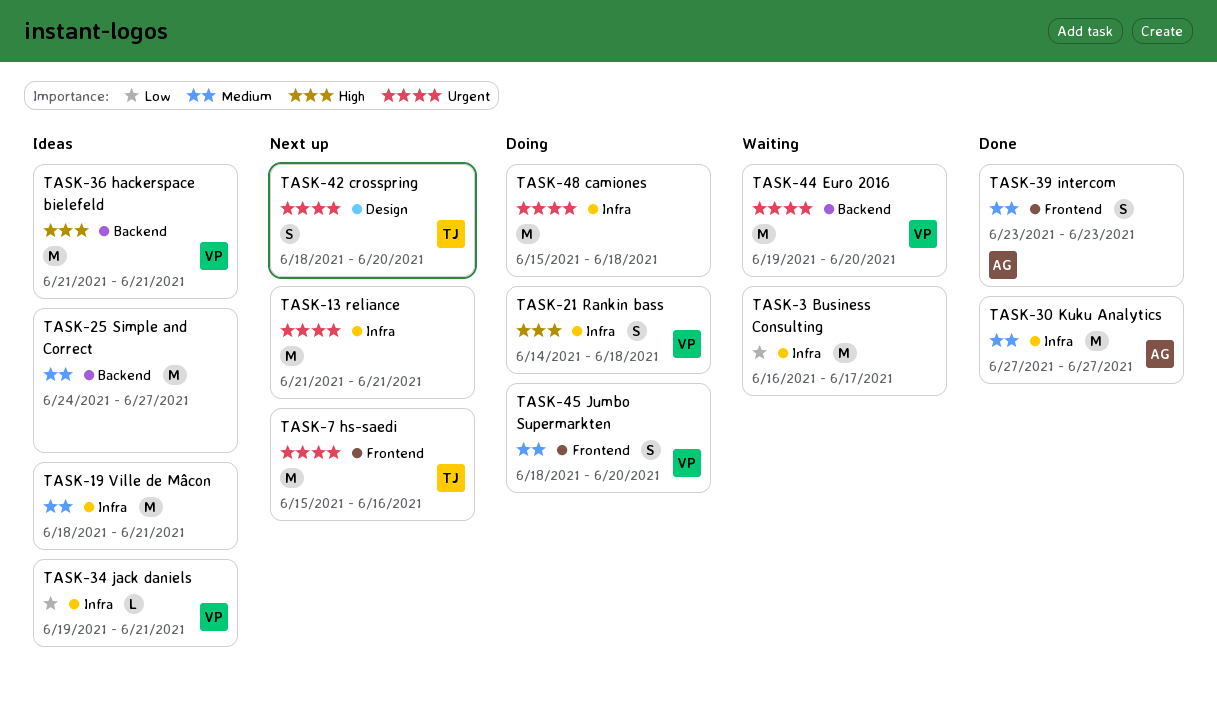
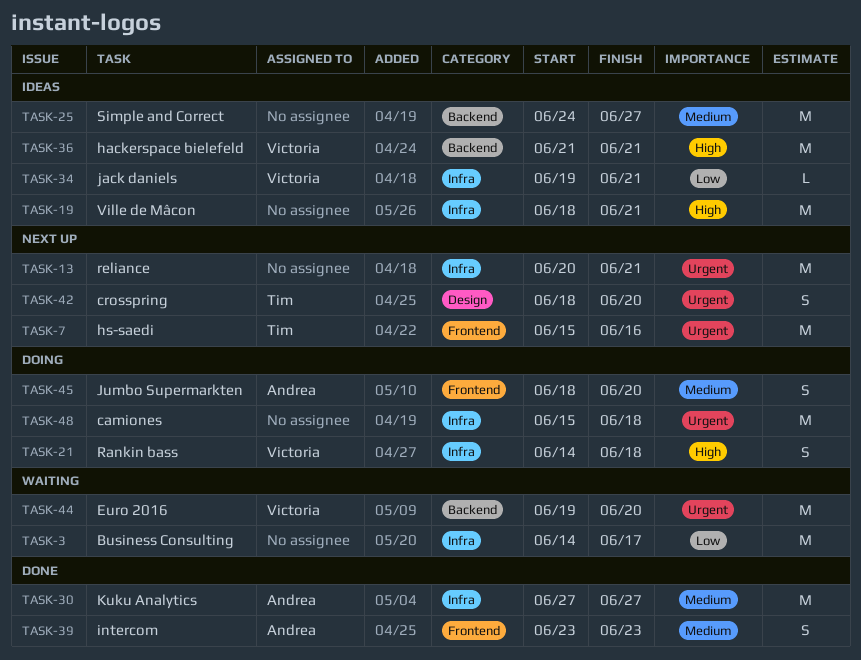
TASK-3, start: Jun 16 -> Jun 14
TASK-13, start: Jun 21 -> Jun 20
TASK-19, priority: Medium -> High
TASK-45, owner: Victoria -> Andrea

